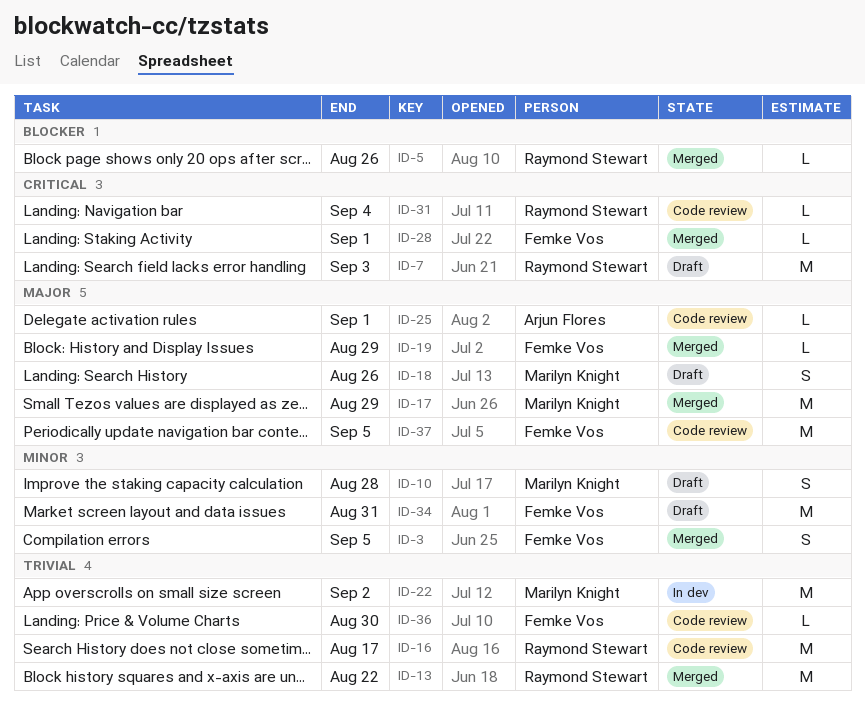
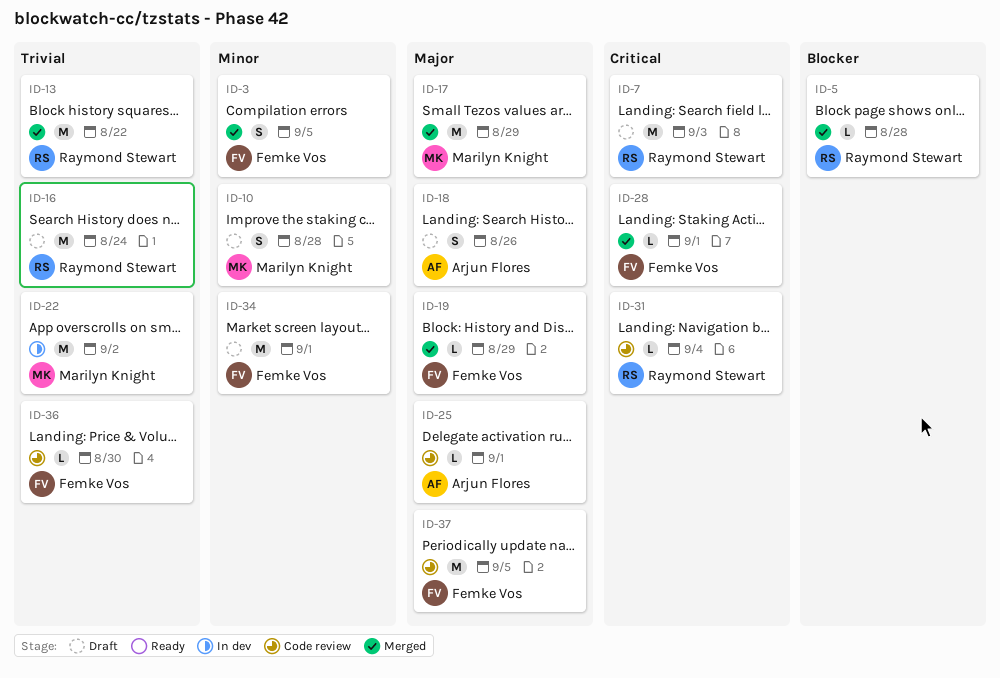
ID-5, due: Aug 26 -> Aug 28
ID-16, status: Code review -> Draft
ID-16, due: Aug 17 -> Aug 24
ID-18, owner: Marilyn Knight -> Arjun Flores
ID-34, due: Aug 31 -> Sep 1

